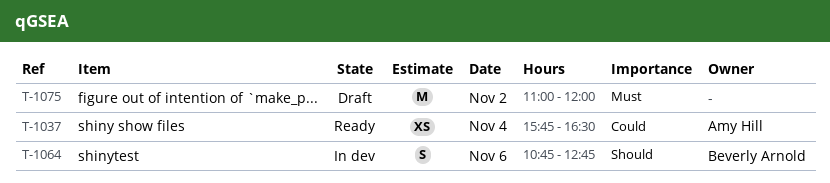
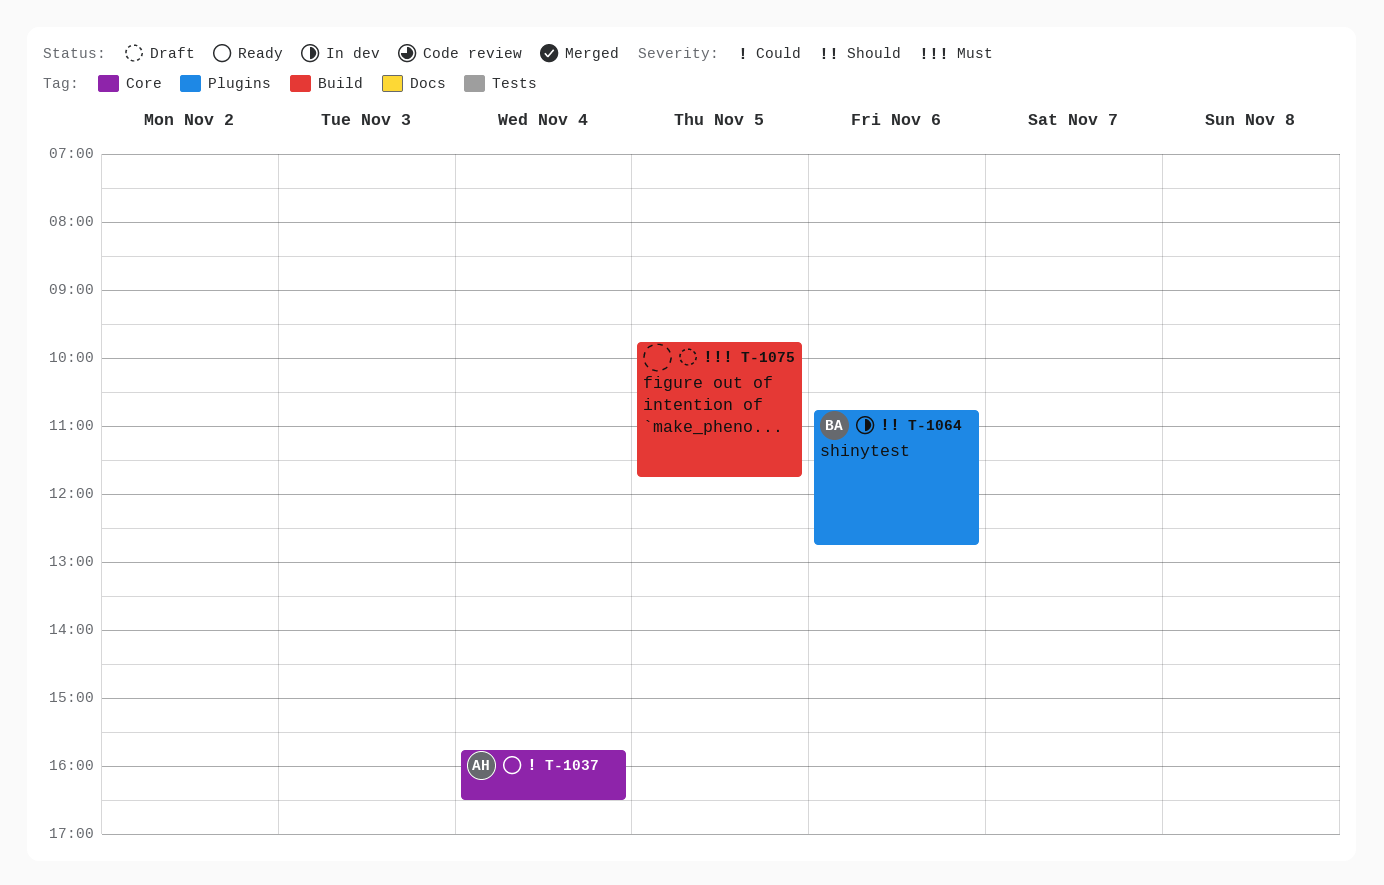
T-1075, day: Nov 2 -> Nov 5
T-1075, begins: 11:00 -> 09:45
T-1075, ends: 12:00 -> 11:45

